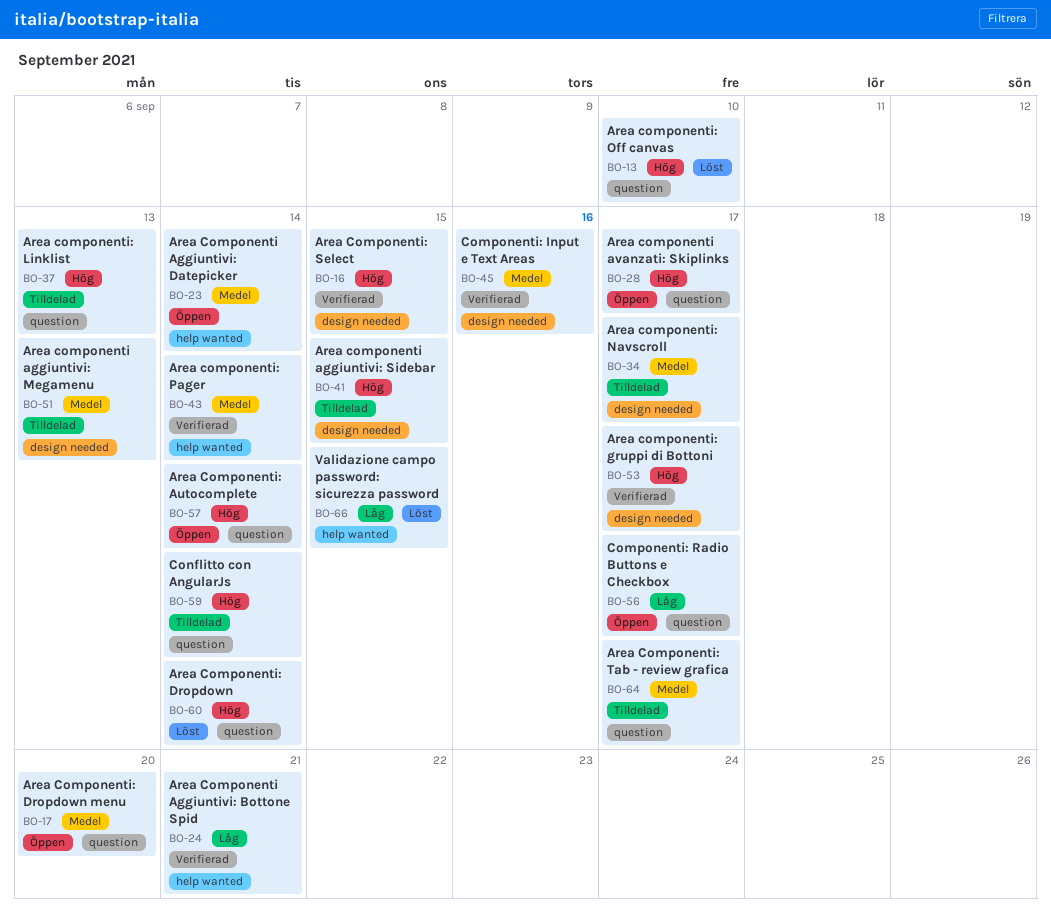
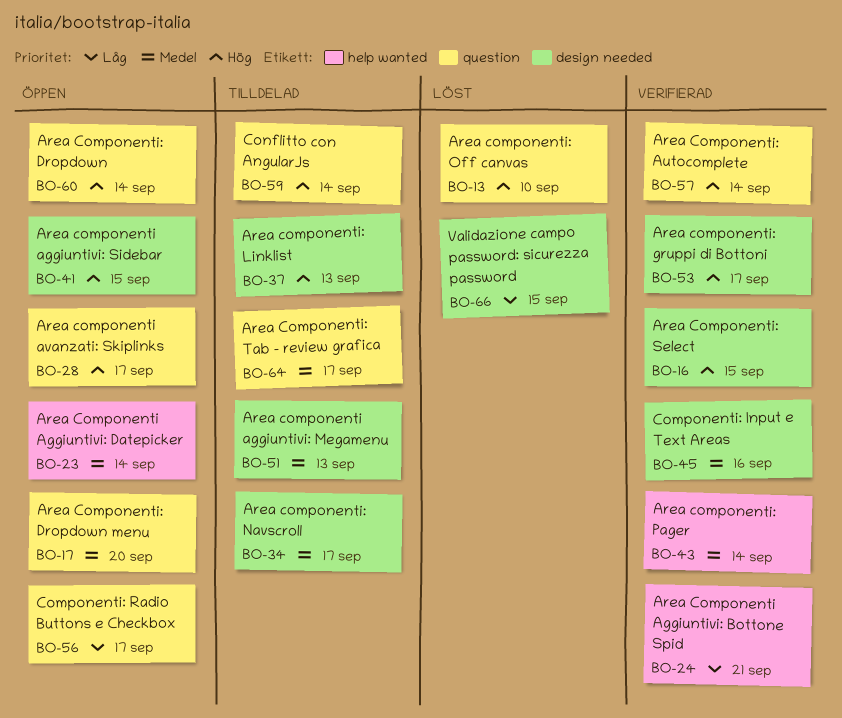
BO-37, label: question -> design needed
BO-41, status: Tilldelad -> Öppen
BO-57, status: Öppen -> Verifierad
BO-60, status: Löst -> Öppen
BO-66, label: help wanted -> design needed

